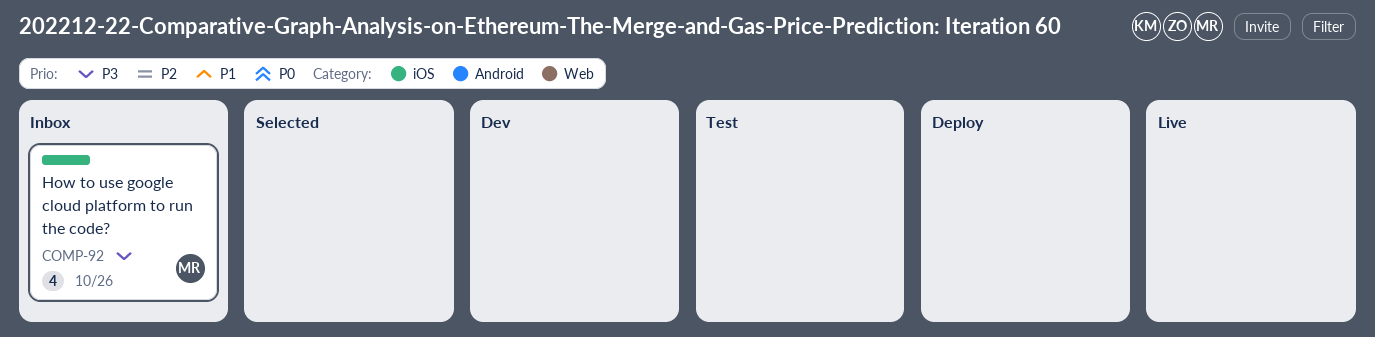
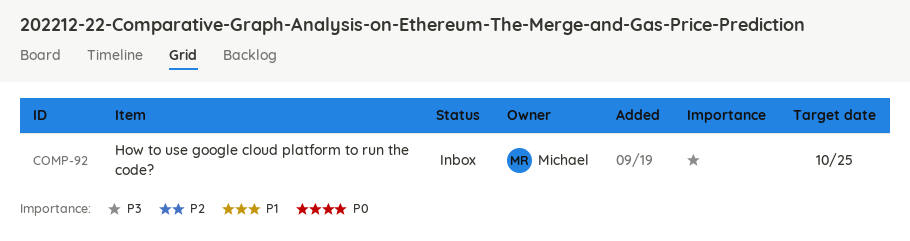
COMP-92, due: Oct 26 -> Oct 25

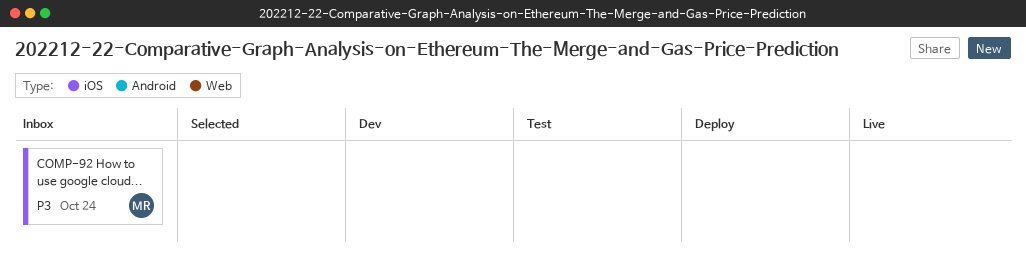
COMP-92, due: Oct 25 -> Oct 24

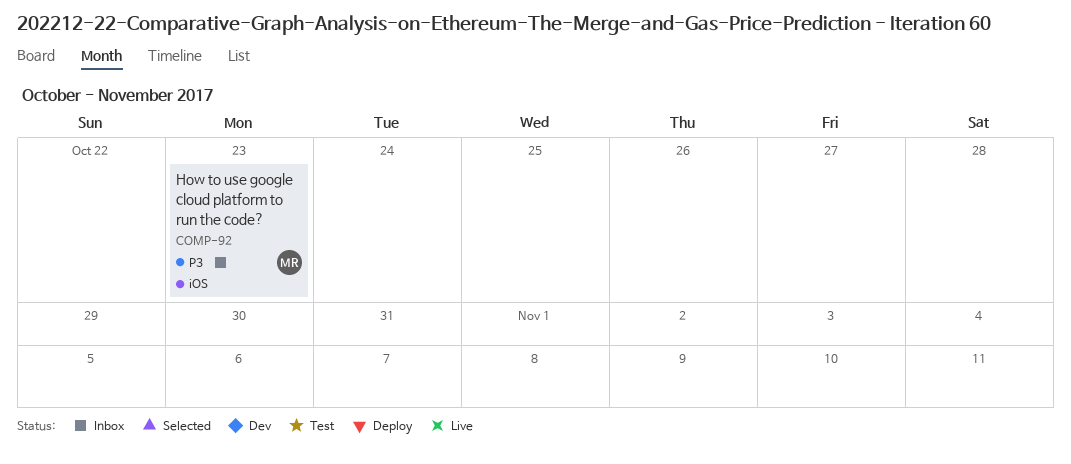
COMP-92, due: Oct 24 -> Oct 23

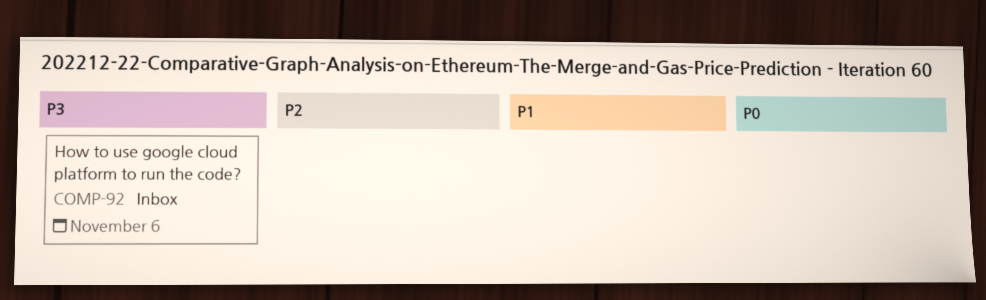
COMP-92, due: Oct 23 -> Nov 6

